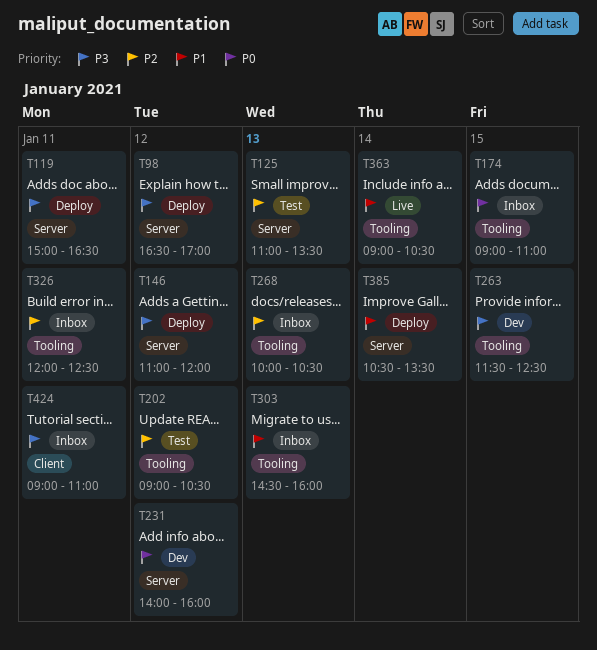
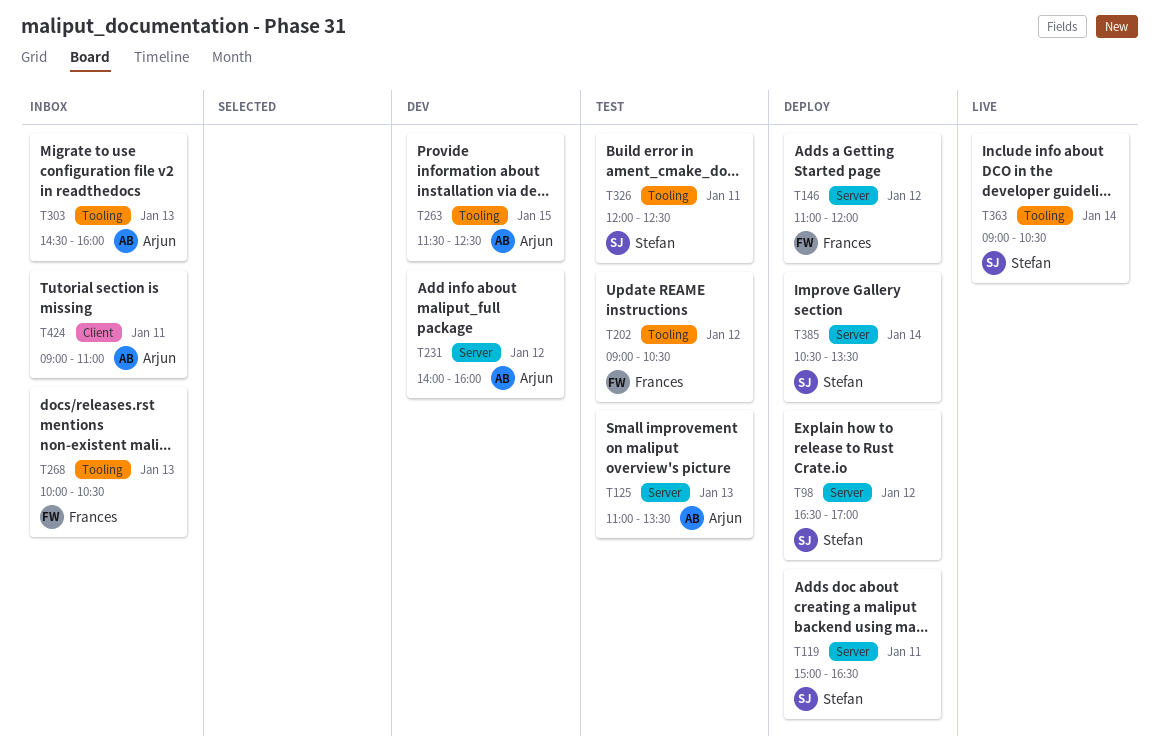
T174: present -> none
T326, status: Inbox -> Test

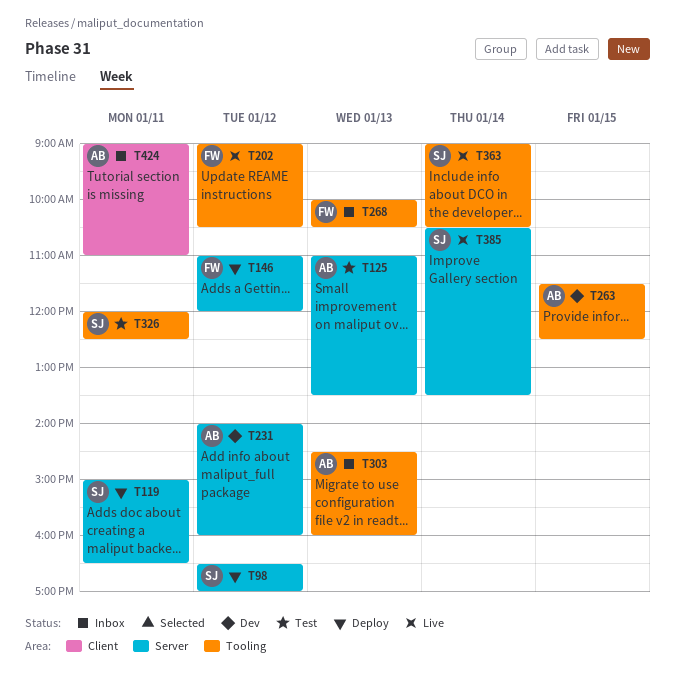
T202, status: Test -> Live
T385, status: Deploy -> Live

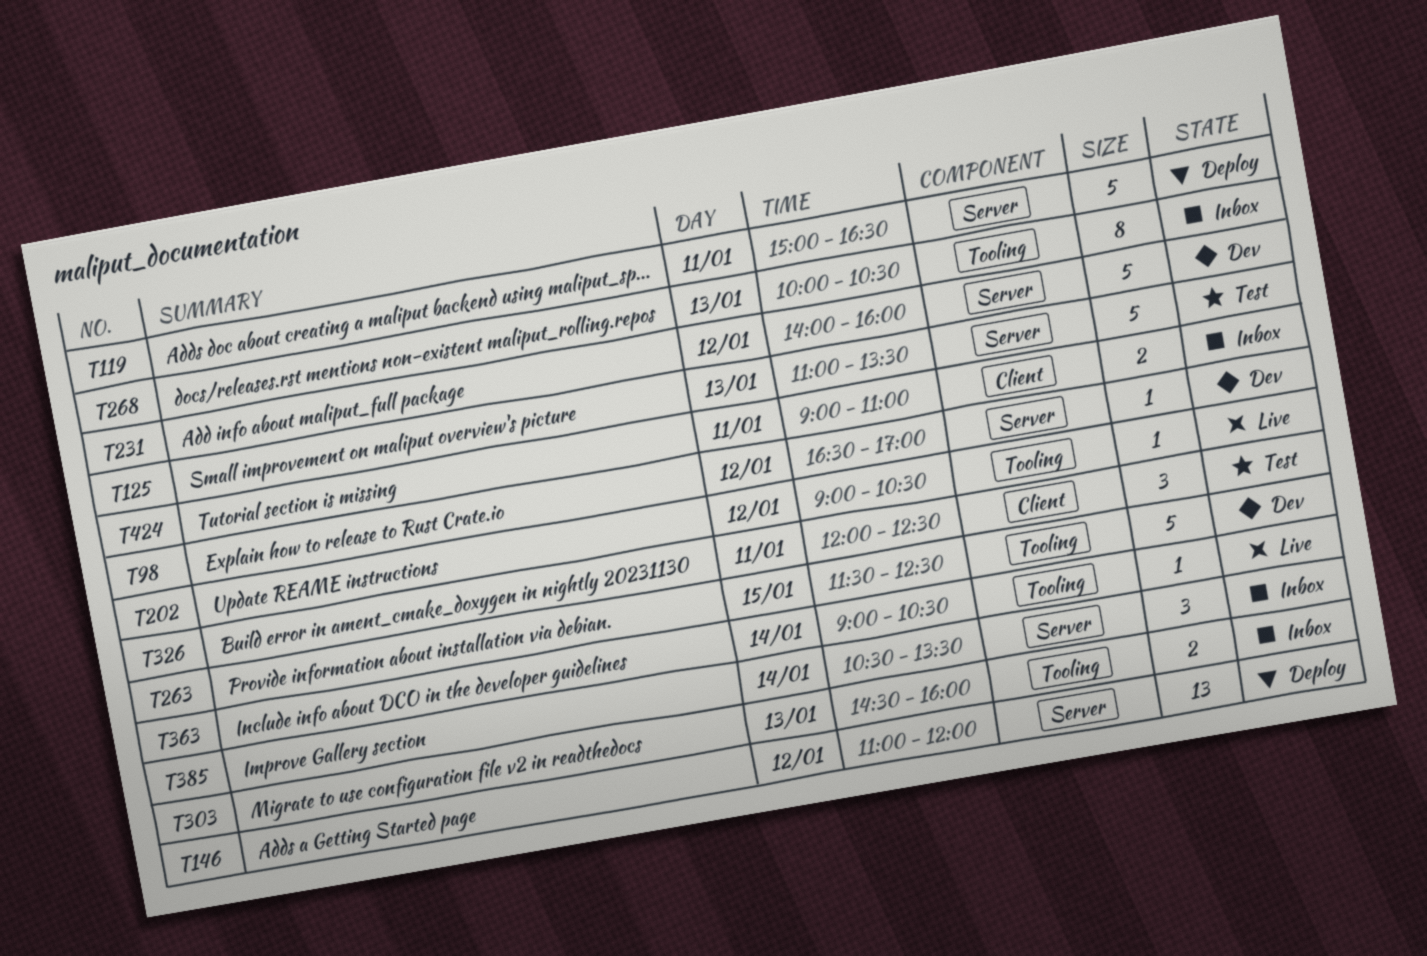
T98, status: Deploy -> Dev
T326, label: Tooling -> Client
T385, status: Live -> Inbox

